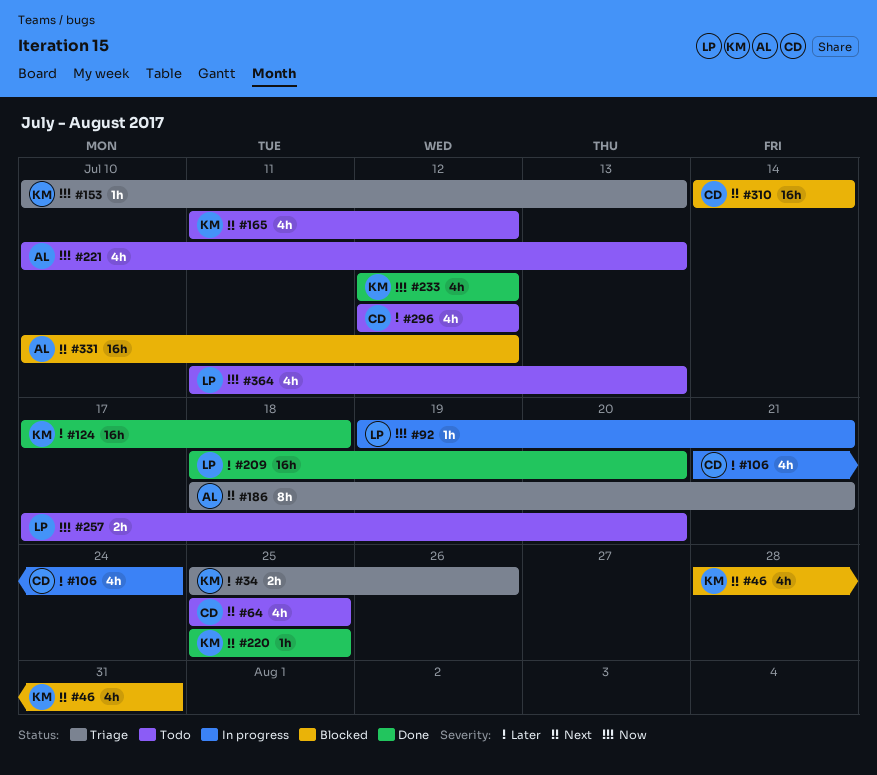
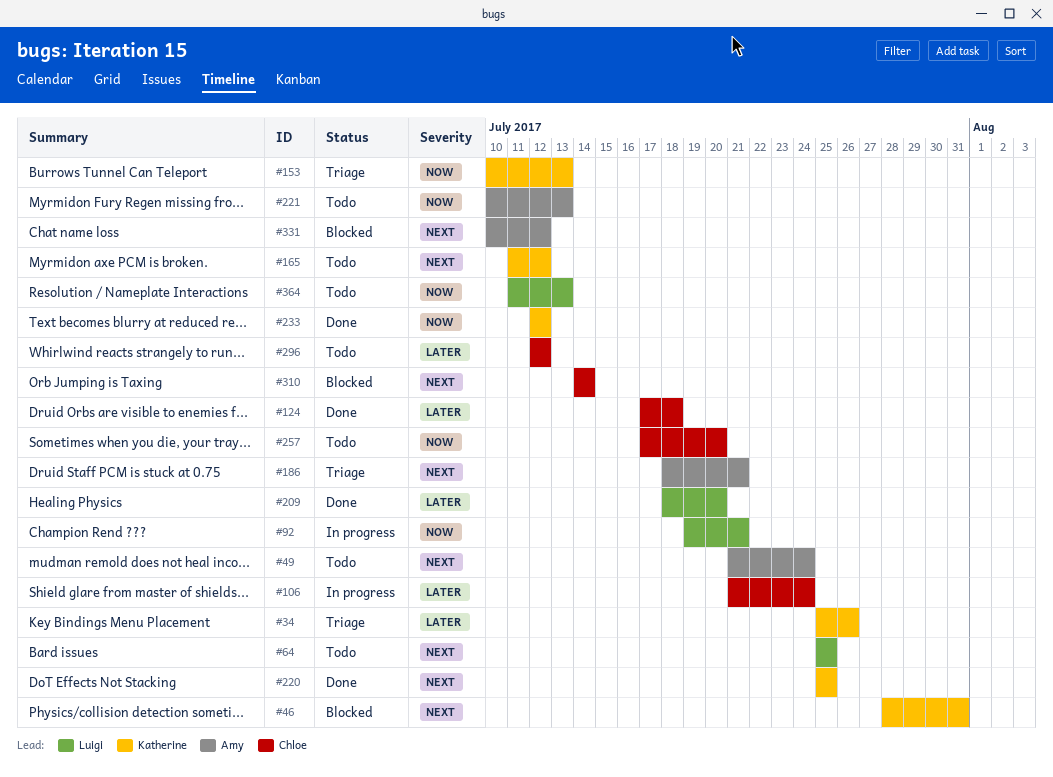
#49: none -> present
#64, owner: Chloe -> Luigi
#124, owner: Katherine -> Chloe
#257, owner: Luigi -> Chloe

